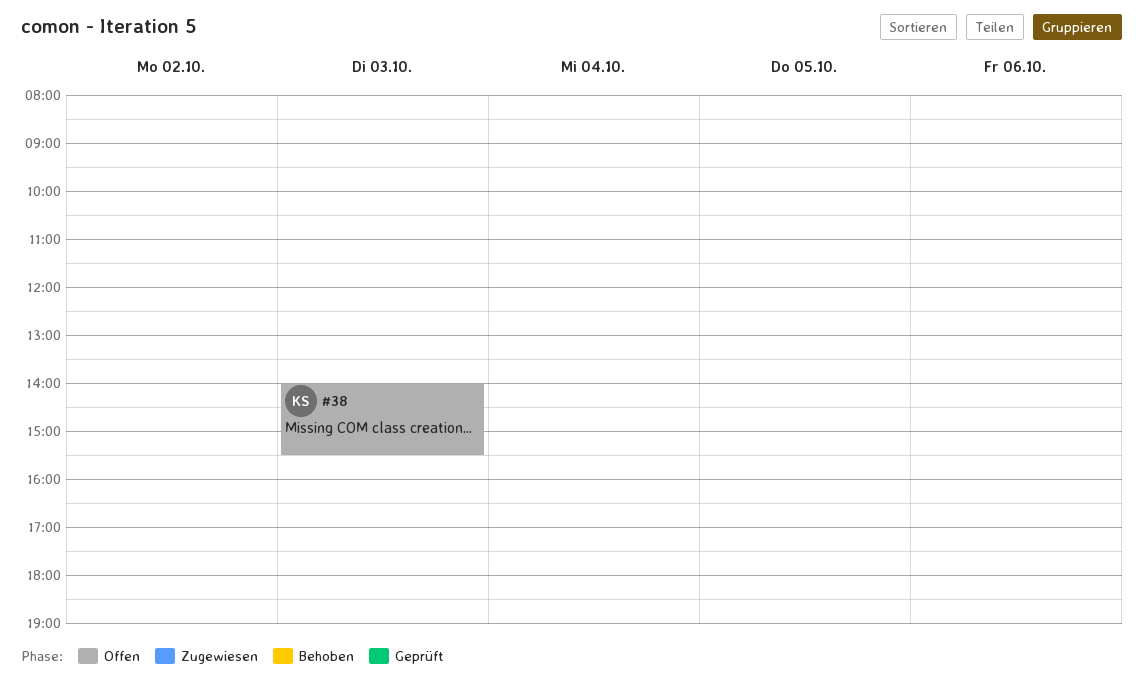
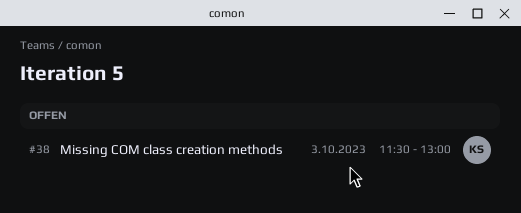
#38, begins: 14:00 -> 11:30
#38, ends: 15:30 -> 13:00

